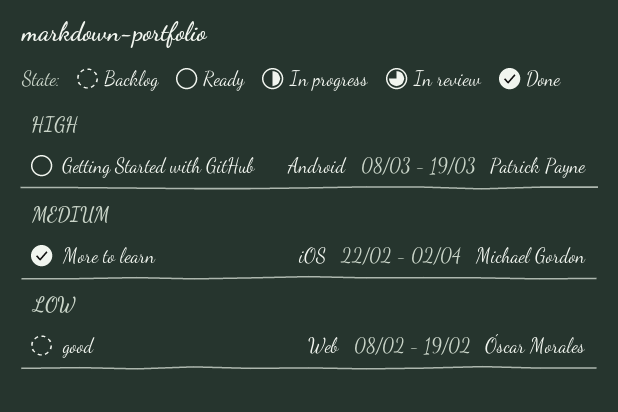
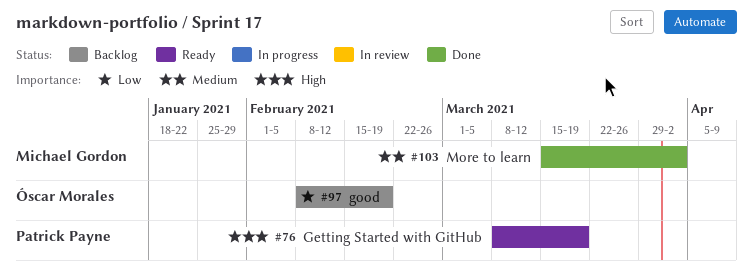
More to learn, start: Feb 22 -> Mar 15

